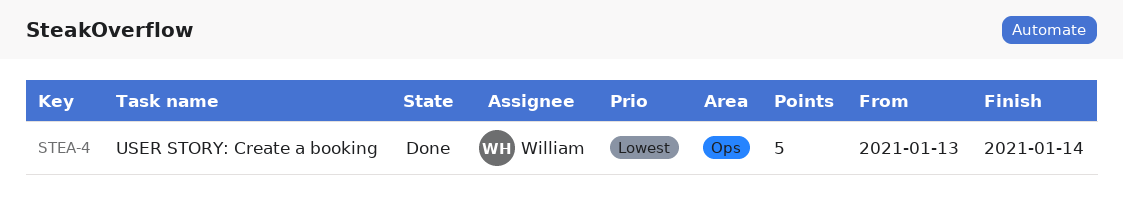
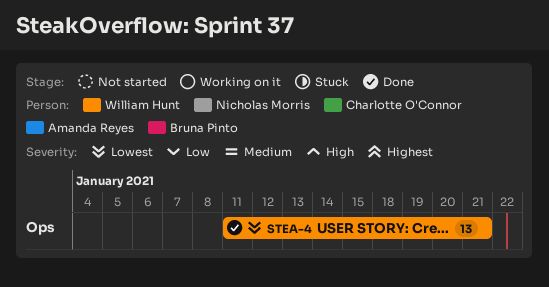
STEA-4, estimate: 5 -> 13
STEA-4, start: Jan 13 -> Jan 11
STEA-4, due: Jan 14 -> Jan 21

